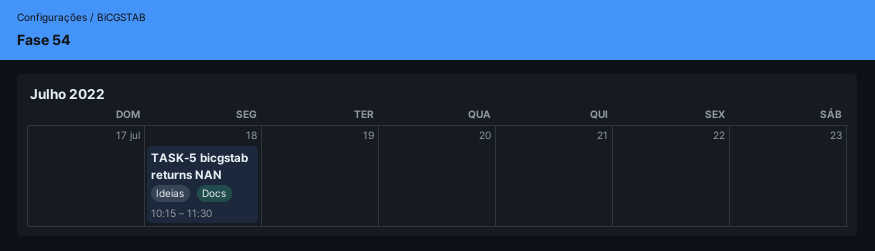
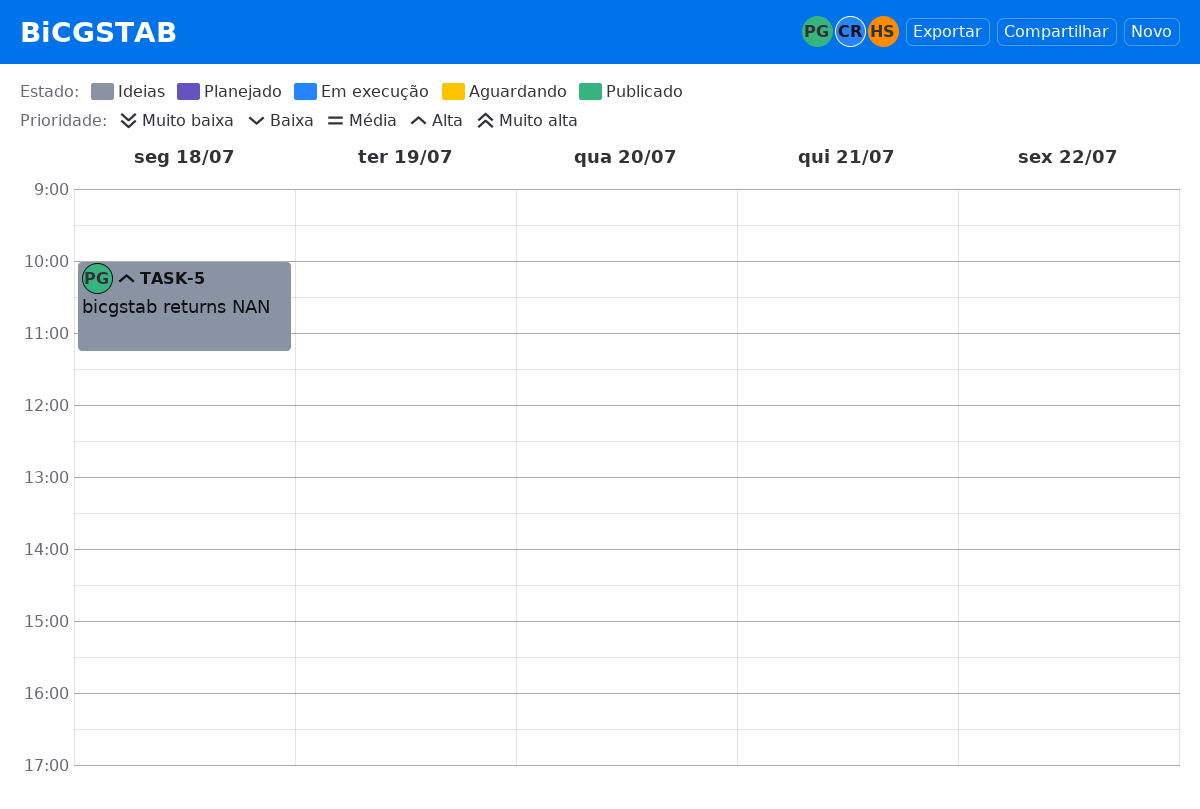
TASK-5, begins: 10:15 -> 10:00
TASK-5, ends: 11:30 -> 11:15

